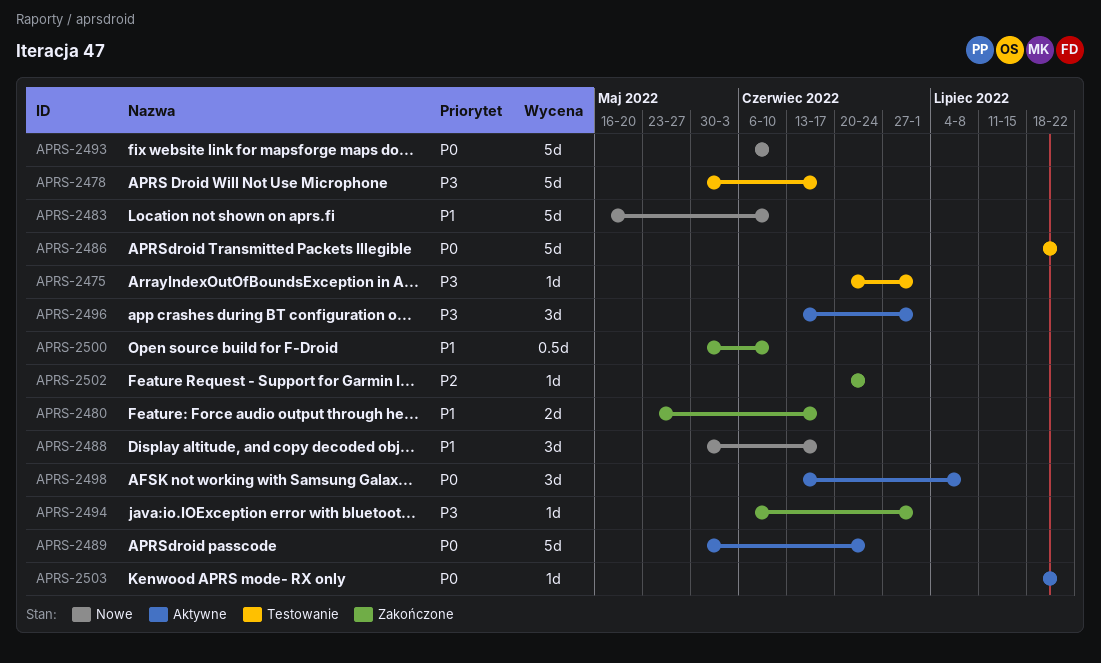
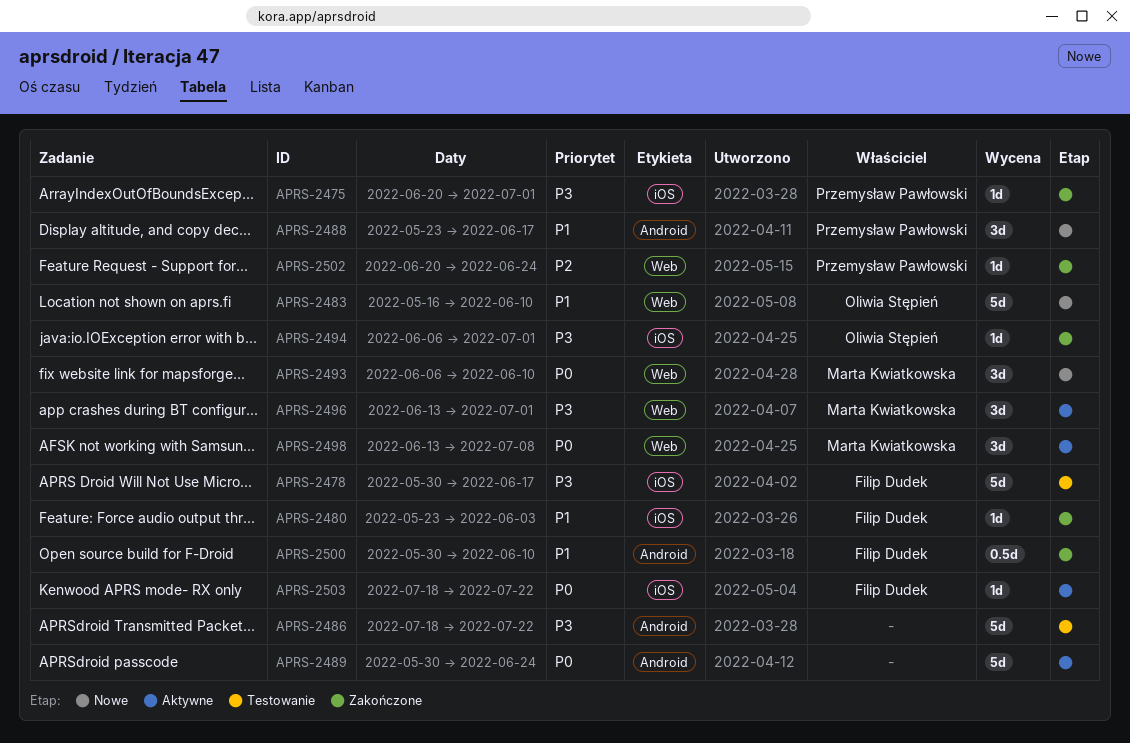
APRS-2475, status: Testowanie -> Zakończone
APRS-2480, estimate: 2d -> 1d
APRS-2480, due: Jun 17 -> Jun 3
APRS-2486, priority: P0 -> P3
APRS-2488, start: May 30 -> May 23
APRS-2493, estimate: 5d -> 3d

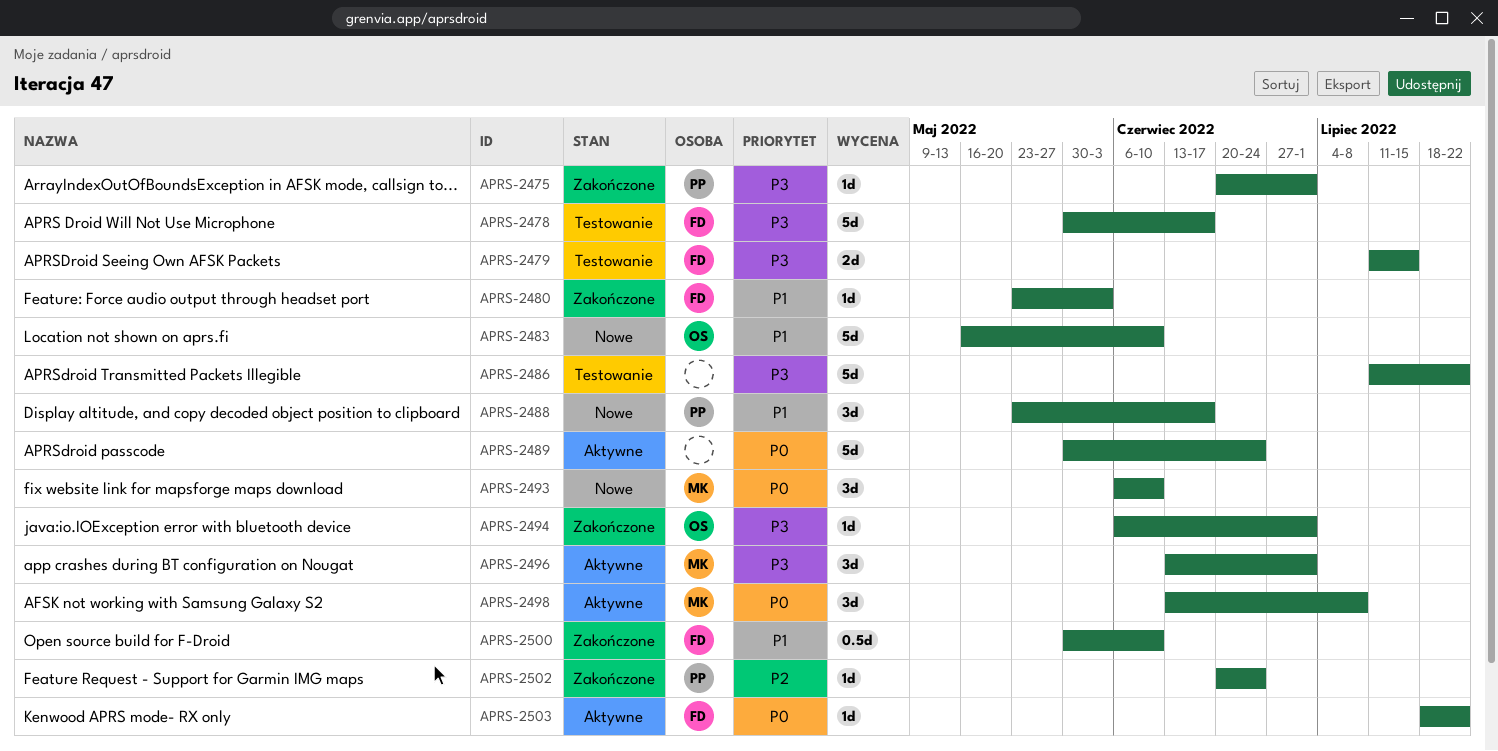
APRS-2479: none -> present
APRS-2486, start: Jul 18 -> Jul 11

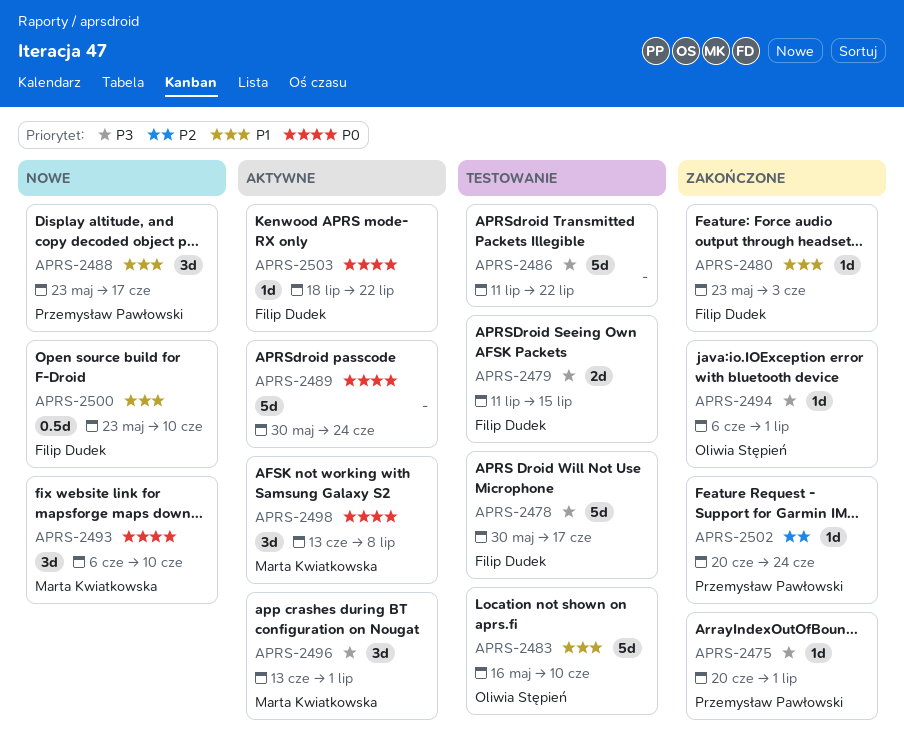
APRS-2483, status: Nowe -> Testowanie
APRS-2500, status: Zakończone -> Nowe
APRS-2500, start: May 30 -> May 23

